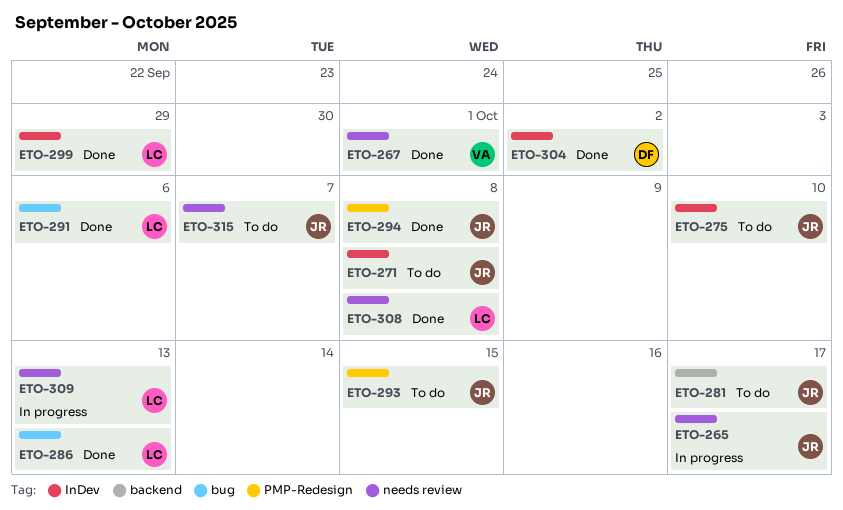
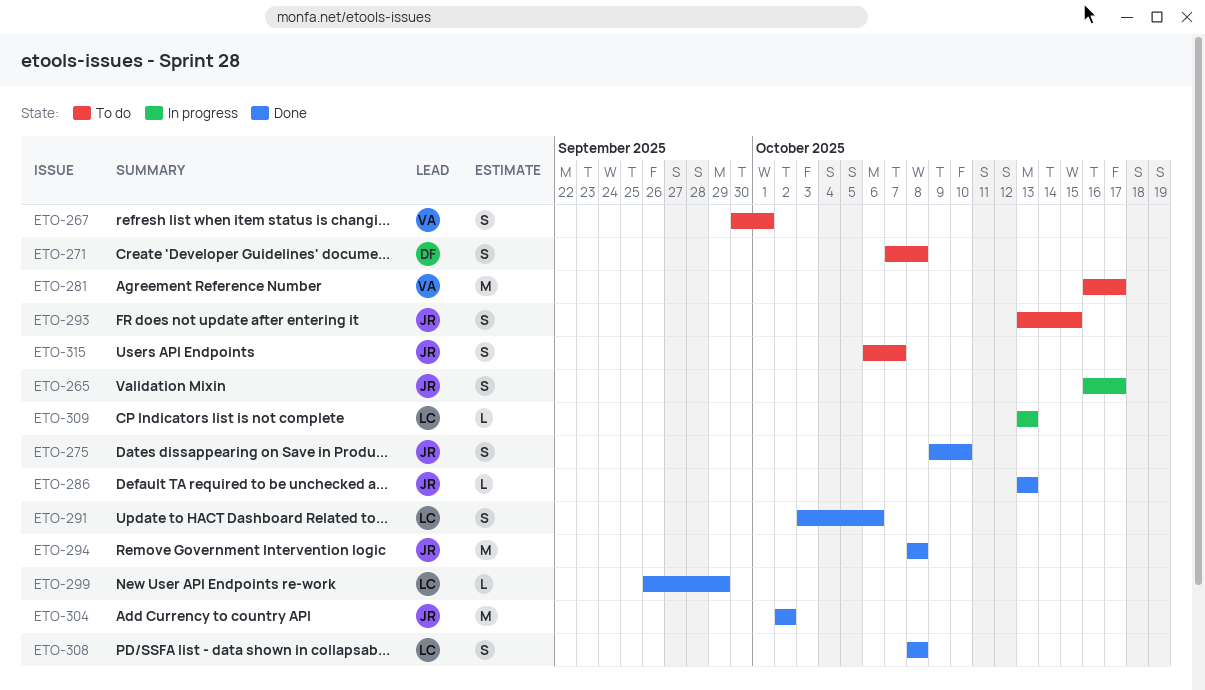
ETO-267, status: Done -> To do
ETO-271, owner: JR -> DF
ETO-275, status: To do -> Done
ETO-281, owner: JR -> VA
ETO-286, owner: LC -> JR
ETO-304, owner: DF -> JR

